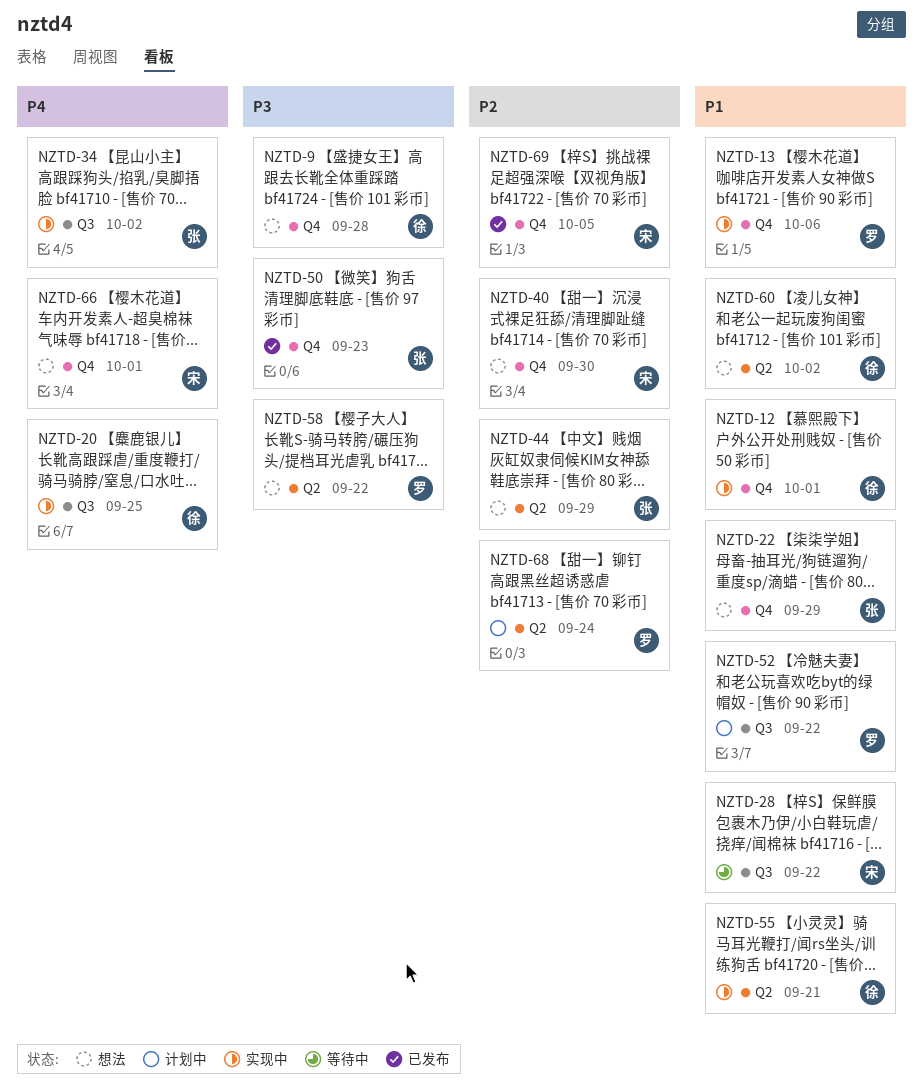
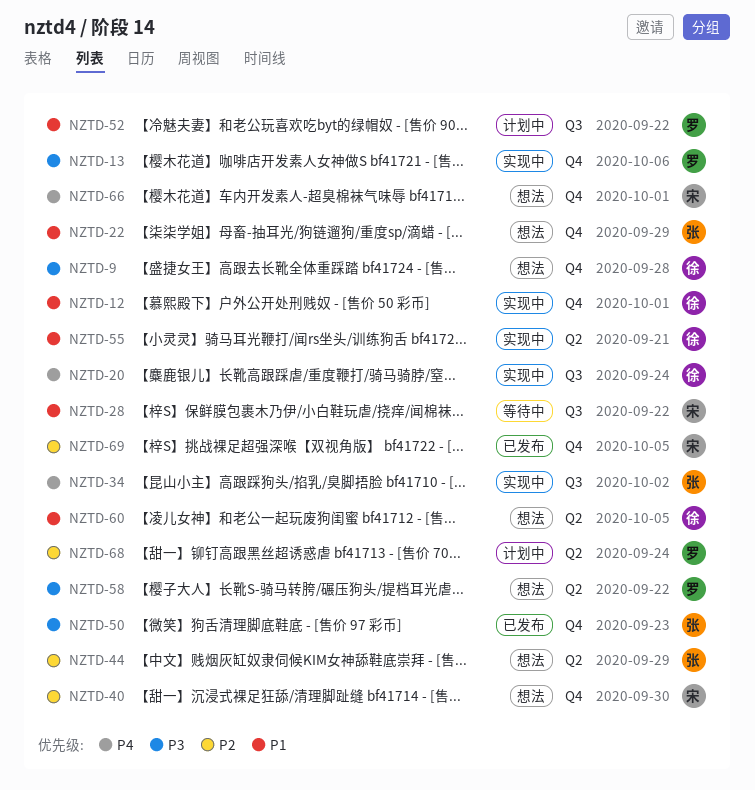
NZTD-13, priority: P1 -> P3
NZTD-20, due: Sep 25 -> Sep 24
NZTD-60, due: Oct 2 -> Oct 5

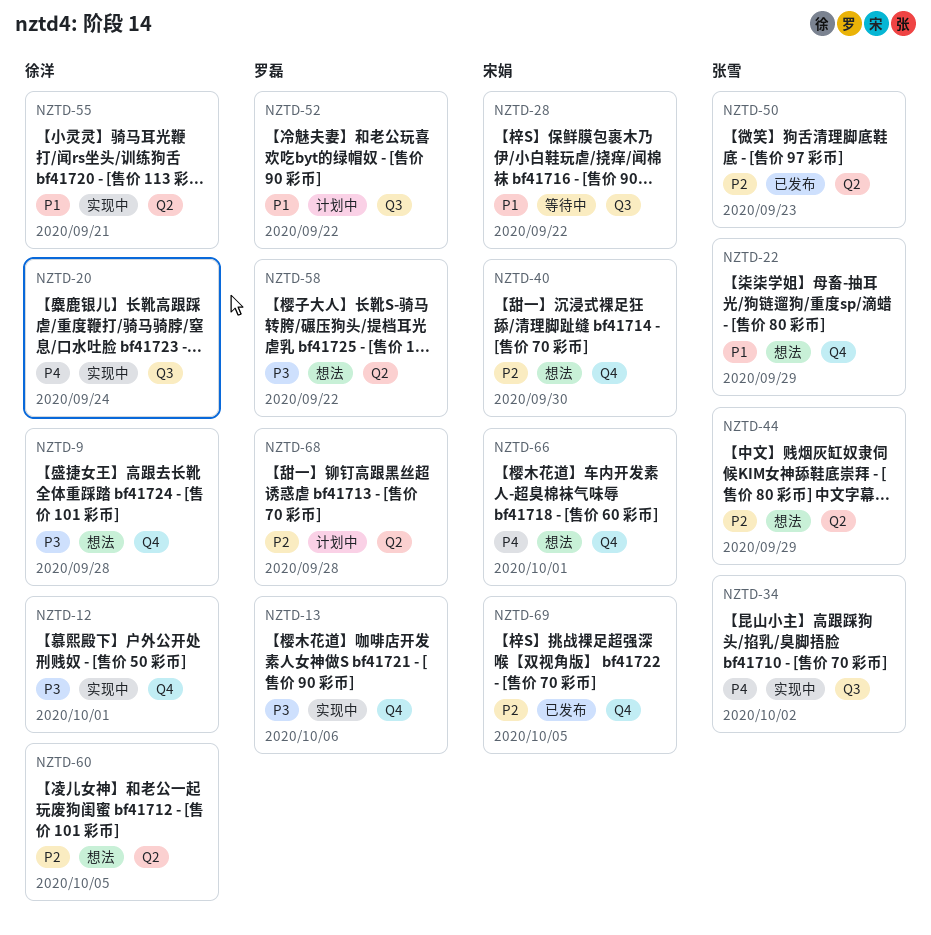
NZTD-12, priority: P1 -> P3
NZTD-50, priority: P3 -> P2
NZTD-50, label: Q4 -> Q2
NZTD-60, priority: P1 -> P2
NZTD-68, due: Sep 24 -> Sep 28

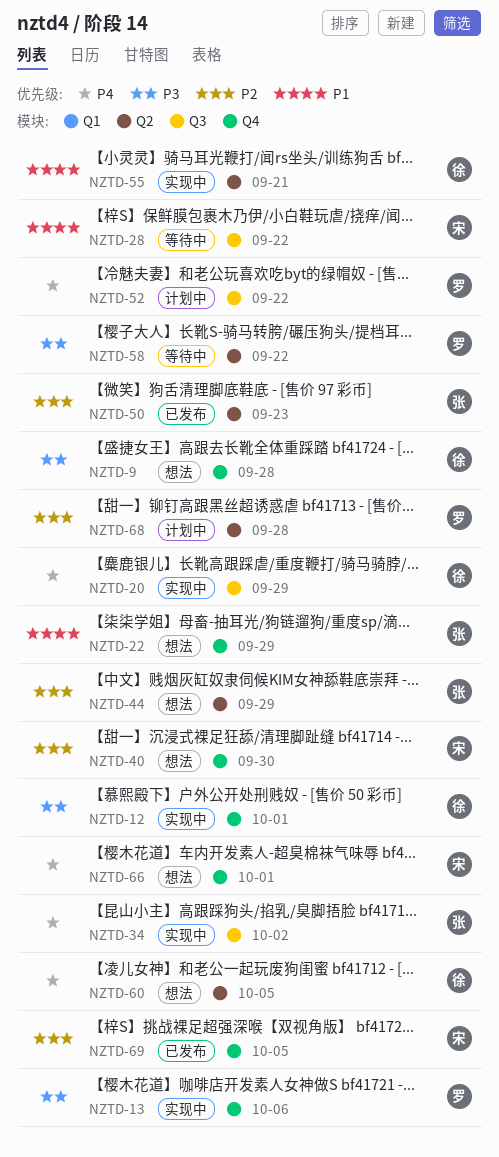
NZTD-20, due: Sep 24 -> Sep 29
NZTD-52, priority: P1 -> P4
NZTD-58, status: 想法 -> 等待中
NZTD-60, priority: P2 -> P4

